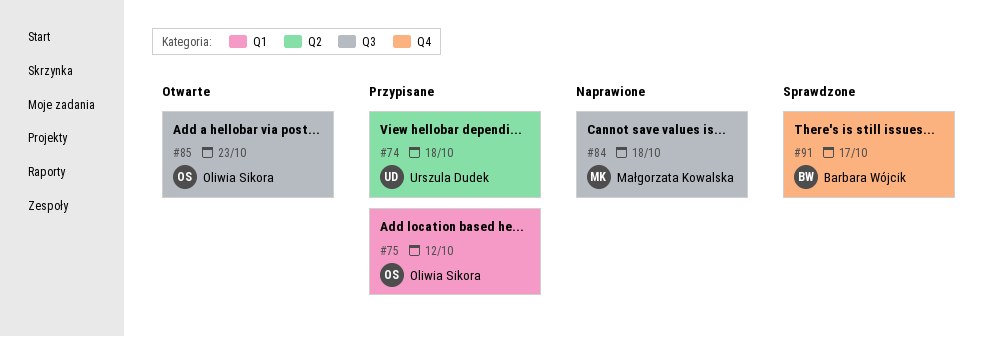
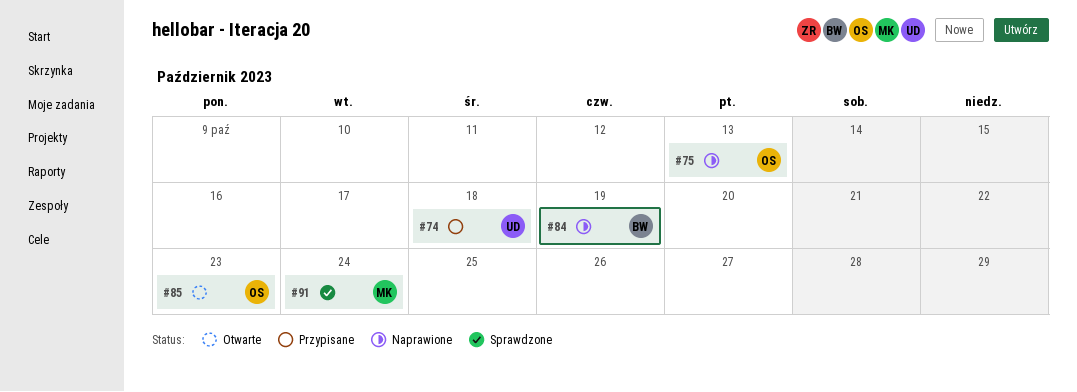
#75, status: Przypisane -> Naprawione
#75, due: Oct 12 -> Oct 13
#84, owner: Małgorzata Kowalska -> Barbara Wójcik
#84, due: Oct 18 -> Oct 19
#91, owner: Barbara Wójcik -> Małgorzata Kowalska
#91, due: Oct 17 -> Oct 24

